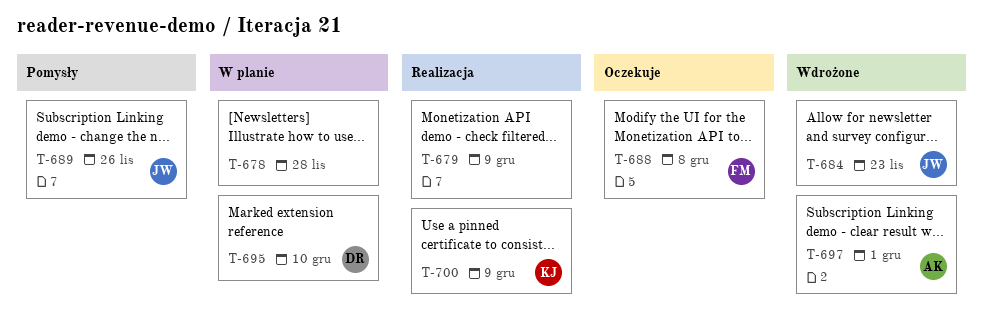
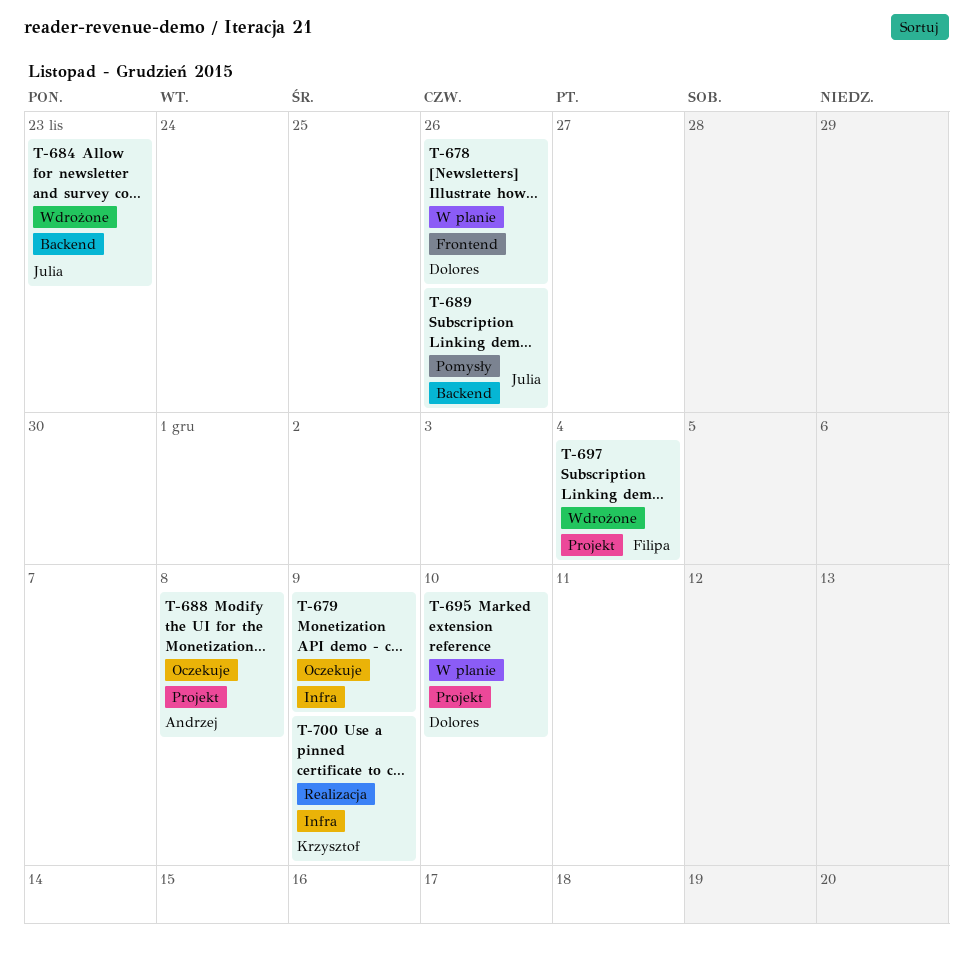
T-678, owner: none -> Dolores
T-678, due: Nov 28 -> Nov 26
T-679, status: Realizacja -> Oczekuje
T-688, owner: Filipa -> Andrzej
T-697, owner: Andrzej -> Filipa
T-697, due: Dec 1 -> Dec 4

